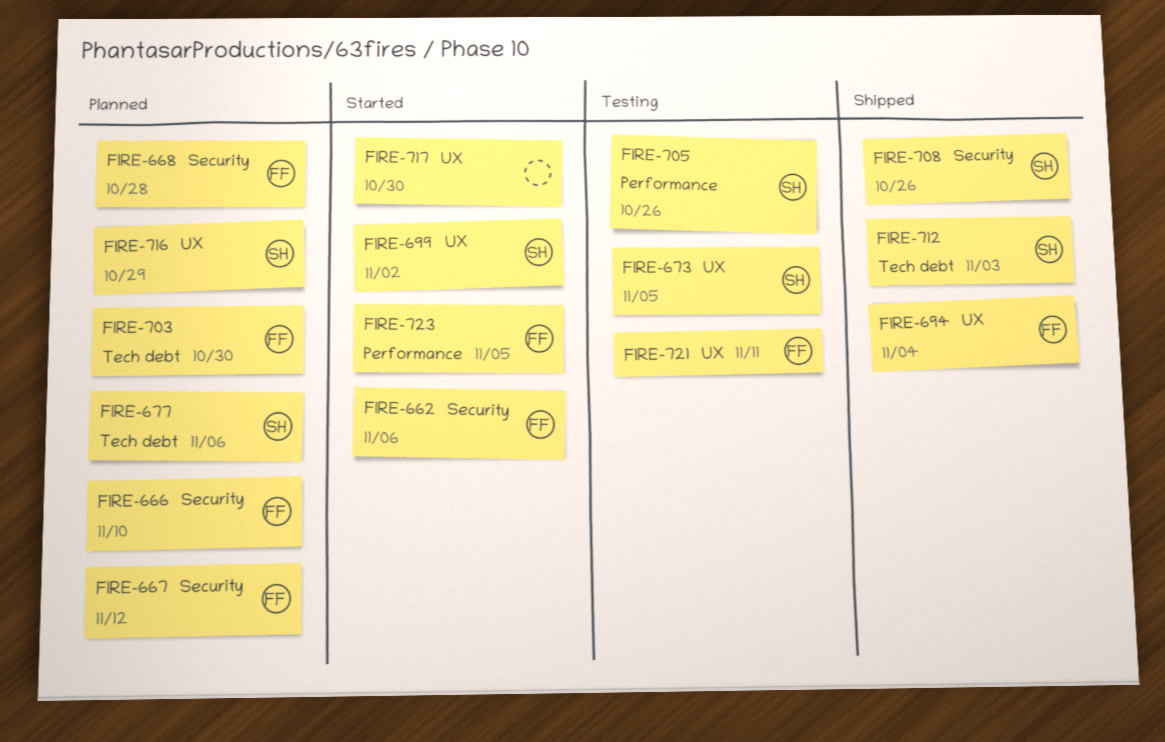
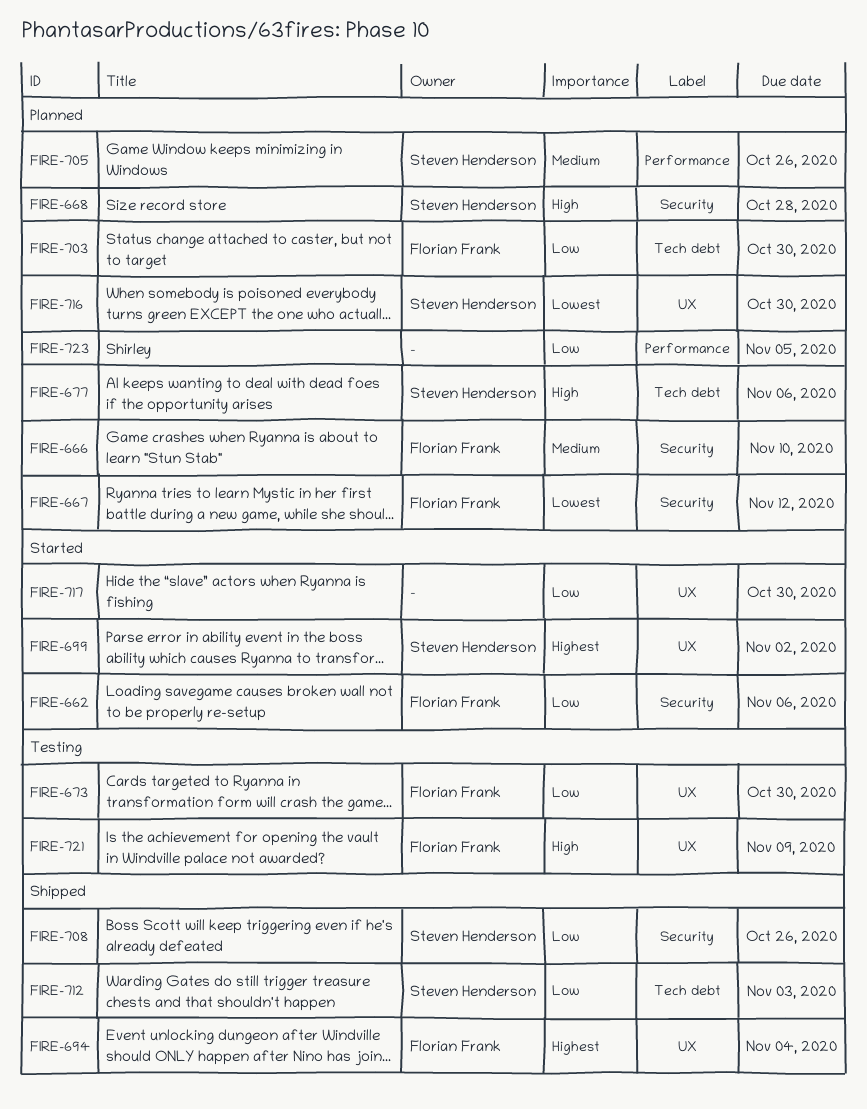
FIRE-668, owner: Florian Frank -> Steven Henderson
FIRE-673, owner: Steven Henderson -> Florian Frank
FIRE-673, due: Nov 5 -> Oct 30
FIRE-705, status: Testing -> Planned
FIRE-716, due: Oct 29 -> Oct 30
FIRE-721, due: Nov 11 -> Nov 9
FIRE-723, status: Started -> Planned
FIRE-723, owner: Florian Frank -> none

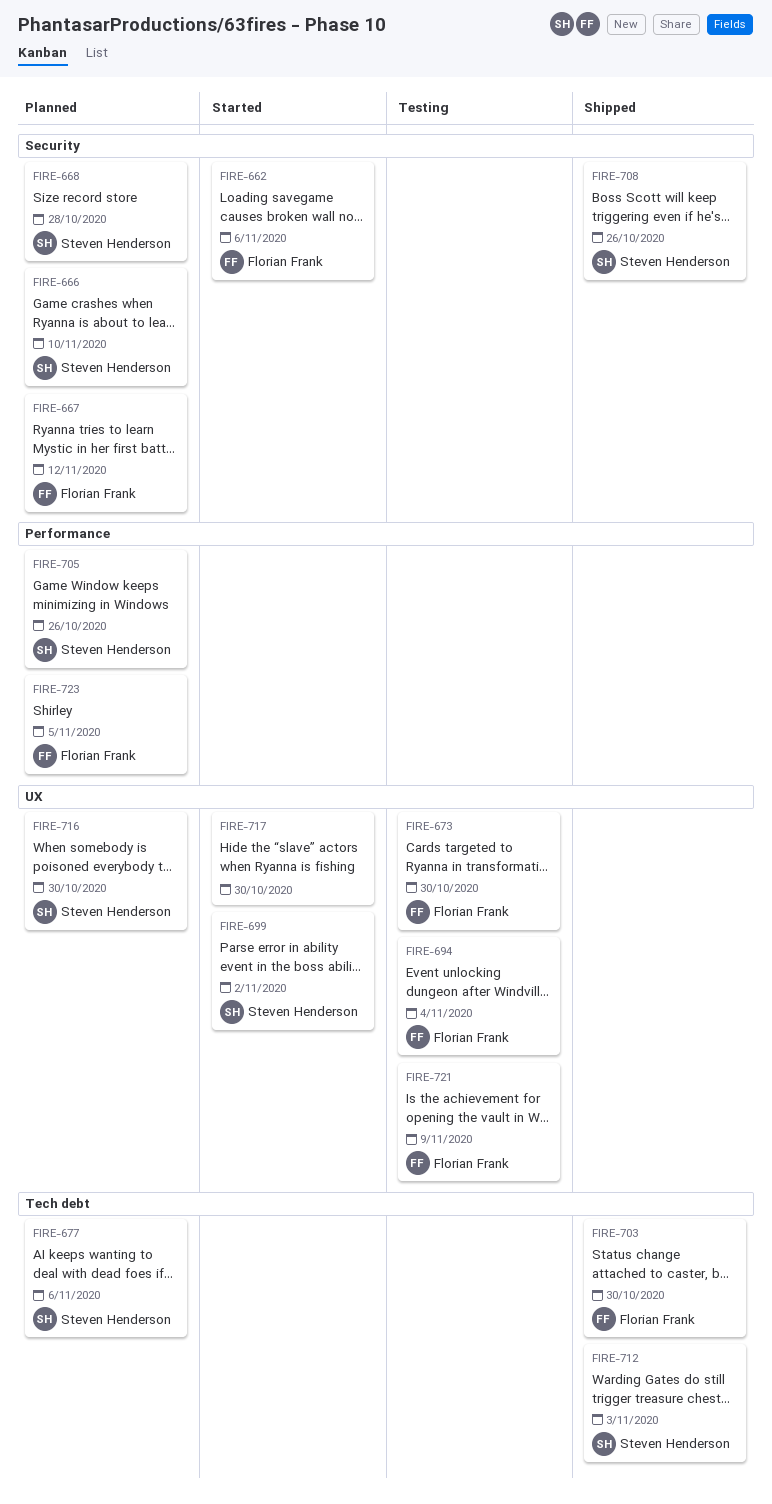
FIRE-666, owner: Florian Frank -> Steven Henderson
FIRE-694, status: Shipped -> Testing
FIRE-703, status: Planned -> Shipped
FIRE-723, owner: none -> Florian Frank

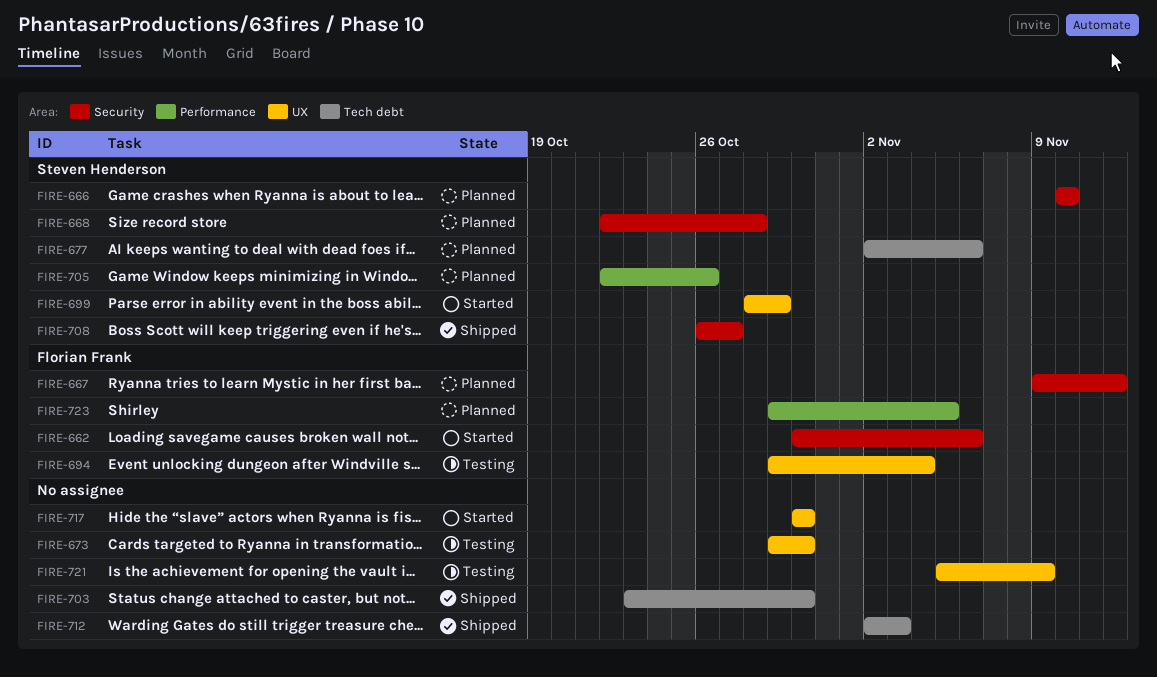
FIRE-673, owner: Florian Frank -> none
FIRE-699, due: Nov 2 -> Oct 29
FIRE-703, owner: Florian Frank -> none
FIRE-708, due: Oct 26 -> Oct 27
FIRE-712, owner: Steven Henderson -> none
FIRE-716: present -> none
FIRE-721, owner: Florian Frank -> none

